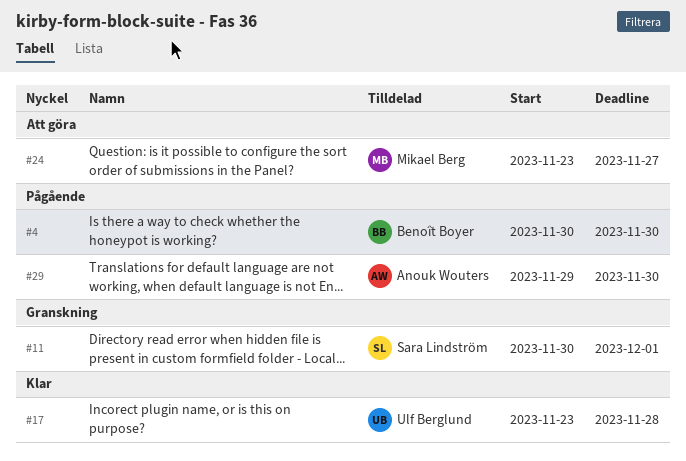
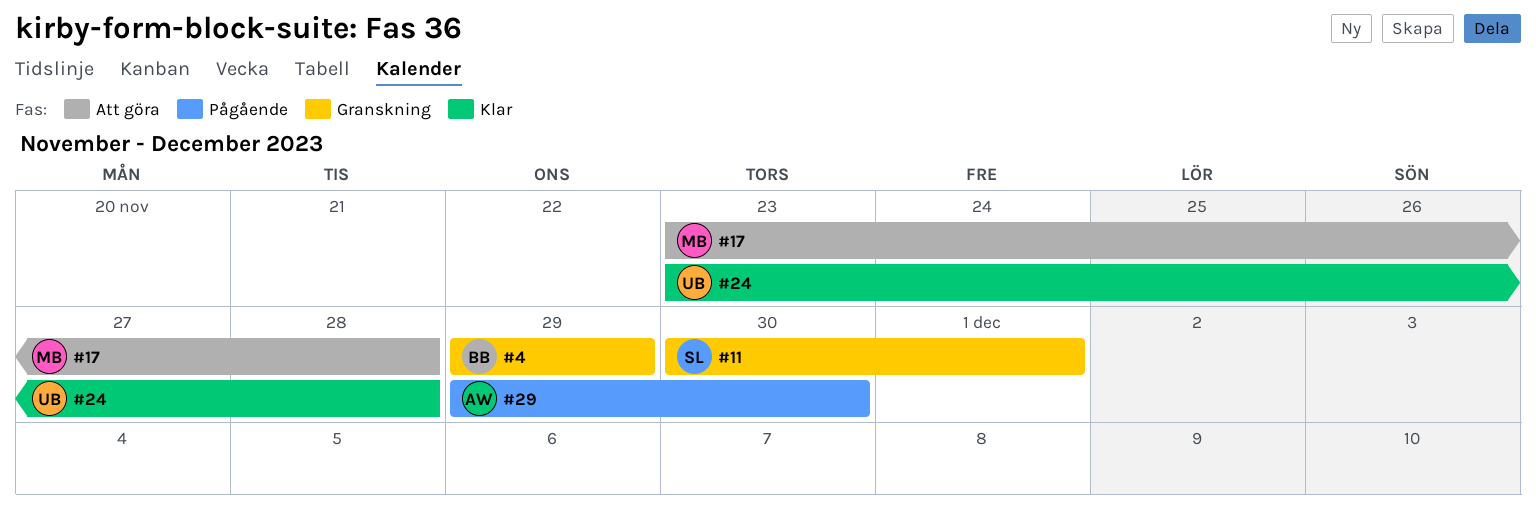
#4, status: Pågående -> Granskning
#4, start: Nov 30 -> Nov 29
#4, due: Nov 30 -> Nov 29
#17, status: Klar -> Att göra
#17, owner: Ulf Berglund -> Mikael Berg
#24, status: Att göra -> Klar
#24, owner: Mikael Berg -> Ulf Berglund
#24, due: Nov 27 -> Nov 28

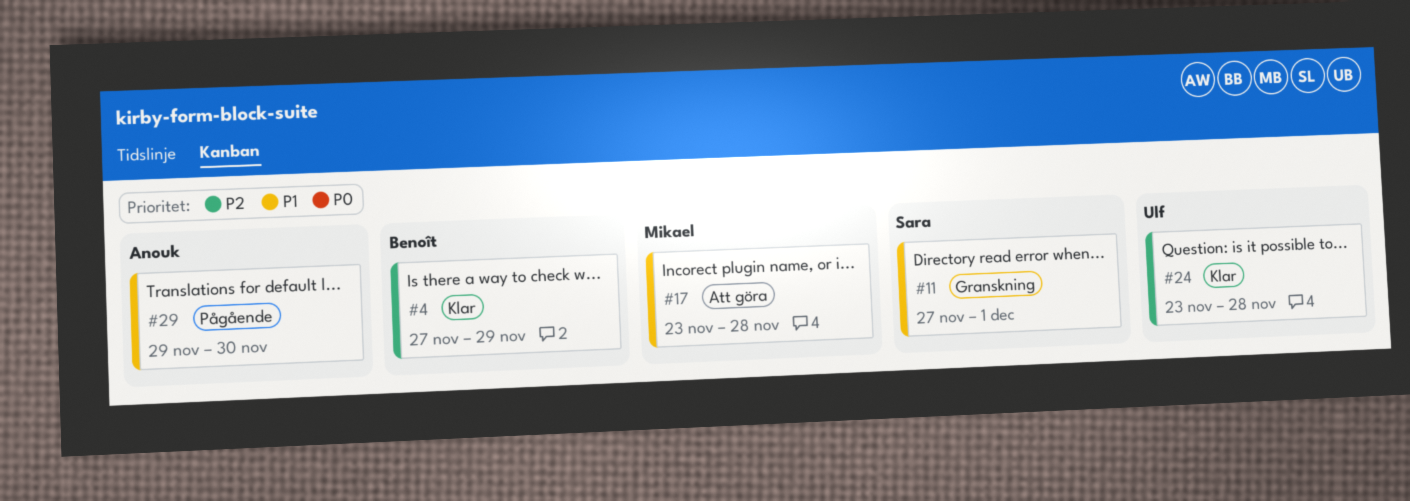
#4, status: Granskning -> Klar
#4, start: Nov 29 -> Nov 27
#11, start: Nov 30 -> Nov 27

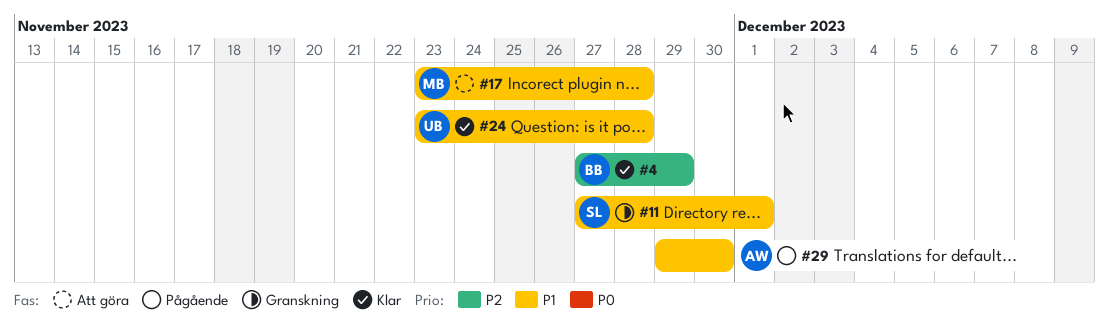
#24, priority: P2 -> P1

